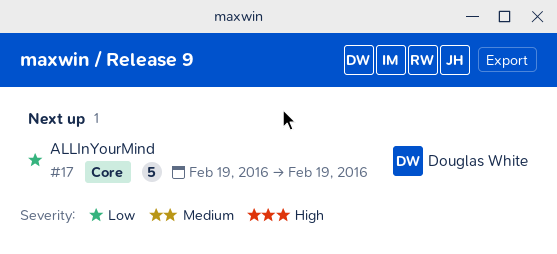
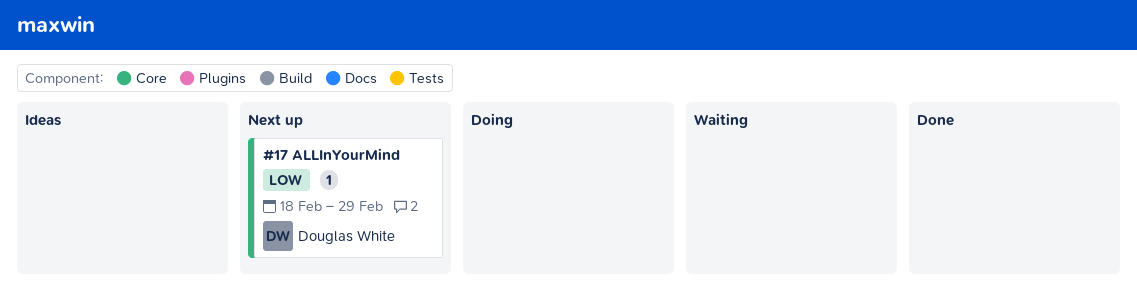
#17, estimate: 5 -> 1
#17, start: Feb 19 -> Feb 18
#17, due: Feb 19 -> Feb 29

